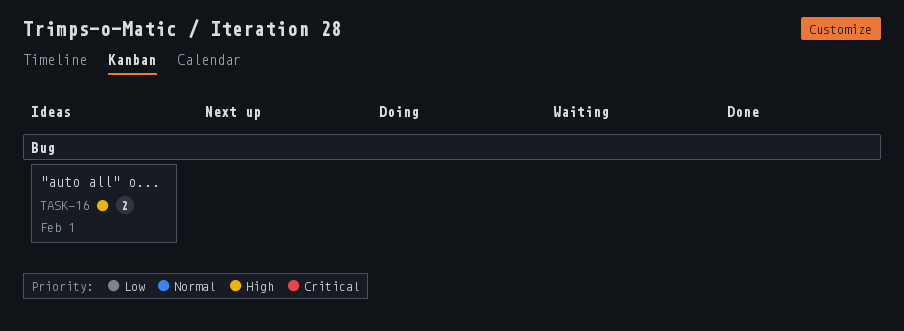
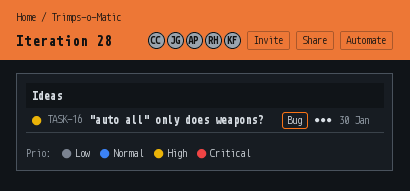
TASK-16, estimate: 2 -> 3
TASK-16, due: Feb 1 -> Jan 30

